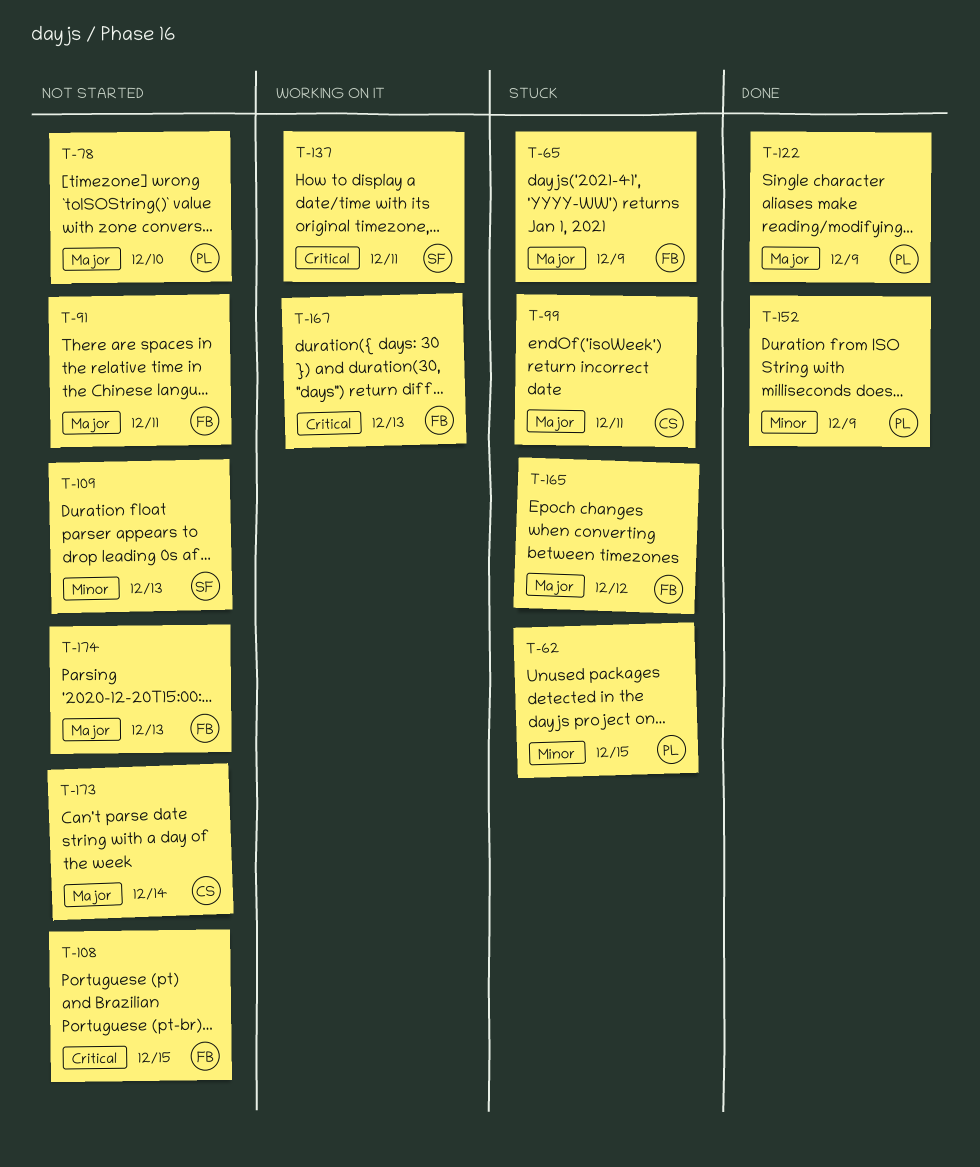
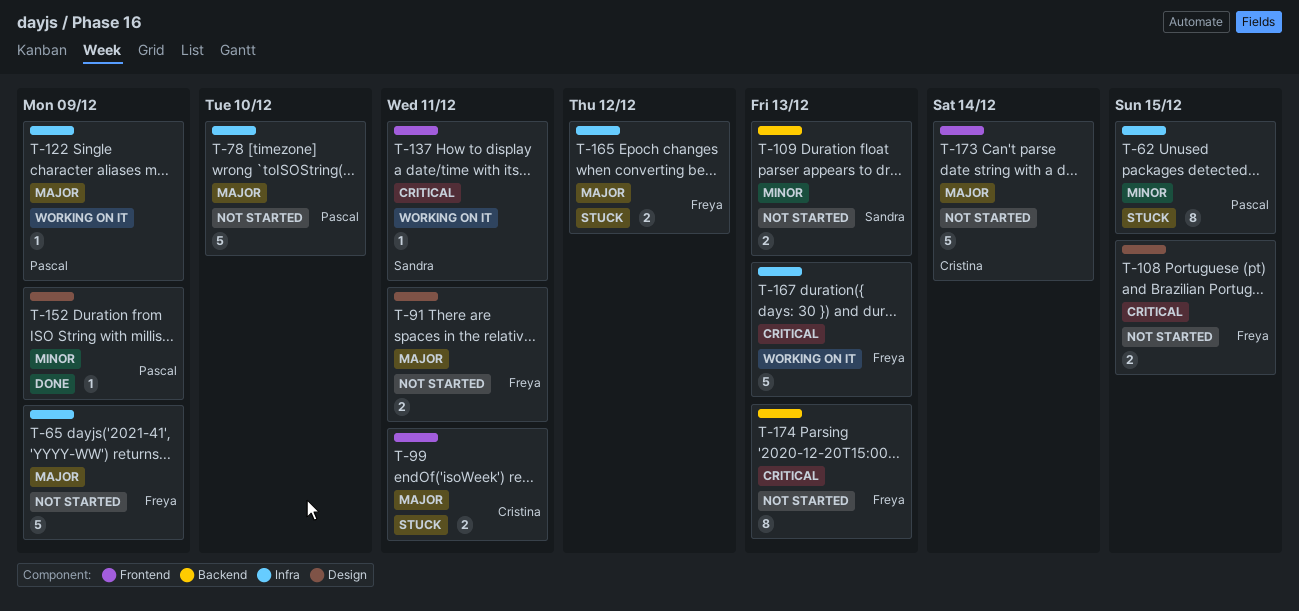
T-65, status: Stuck -> Not started
T-122, status: Done -> Working on it
T-174, priority: Major -> Critical

